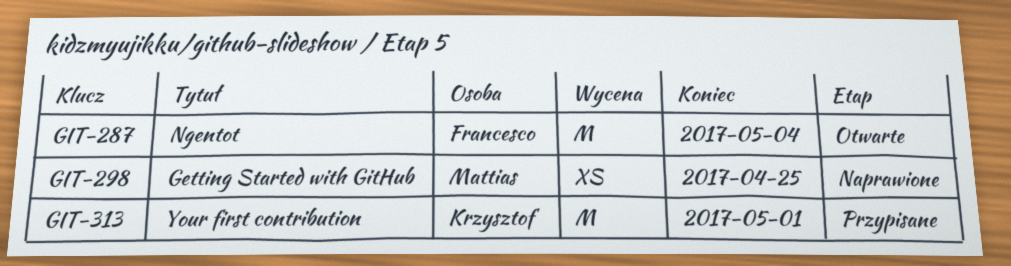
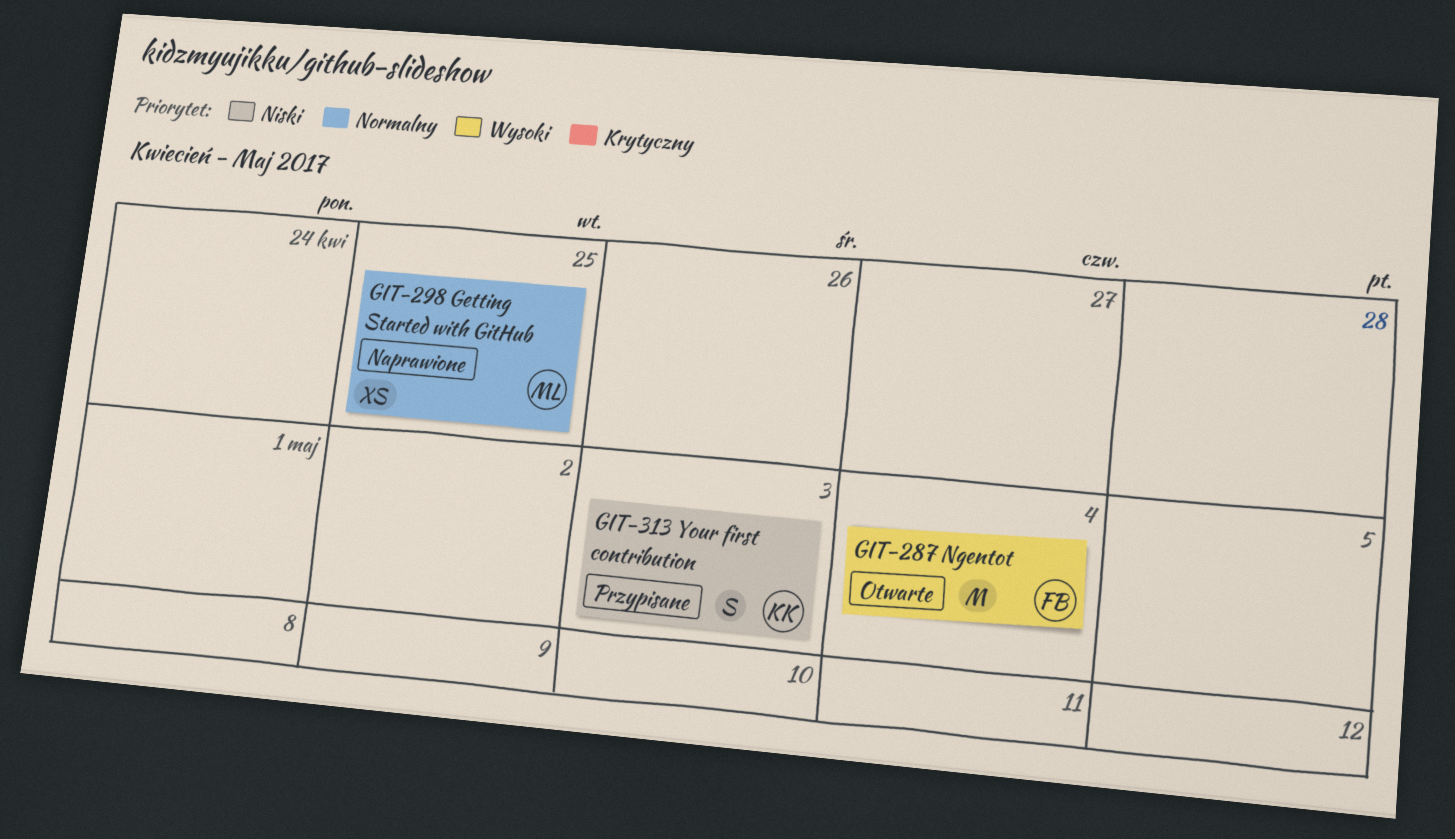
GIT-313, estimate: M -> S
GIT-313, due: May 1 -> May 3

